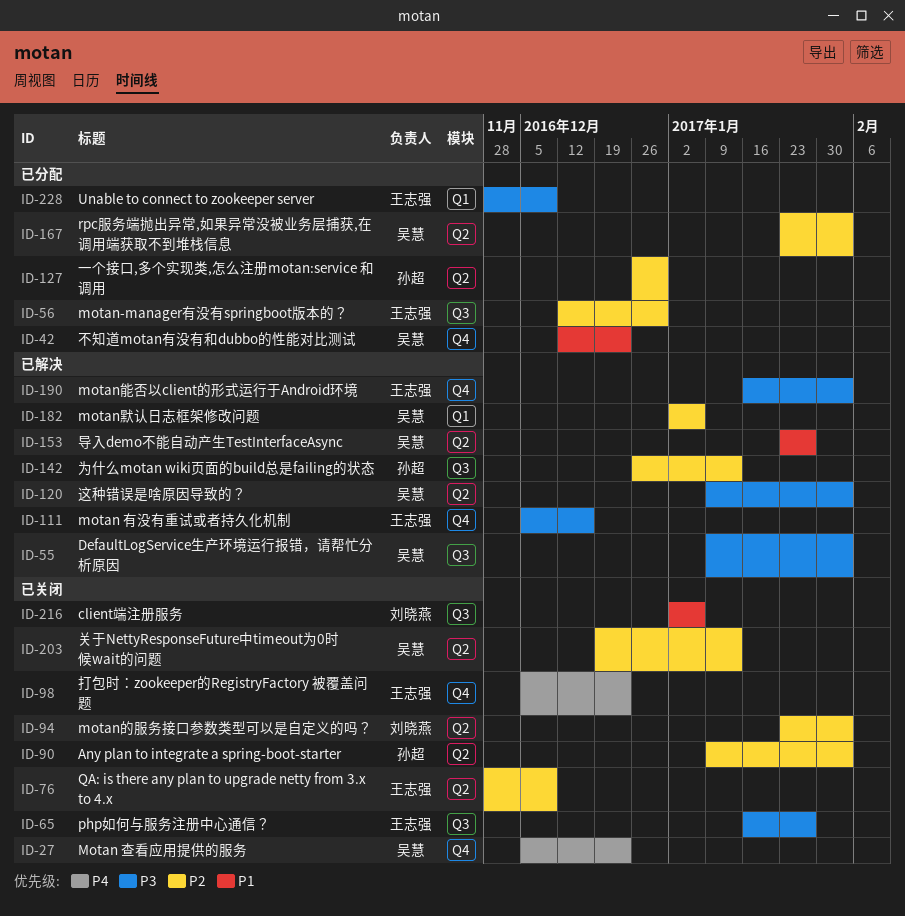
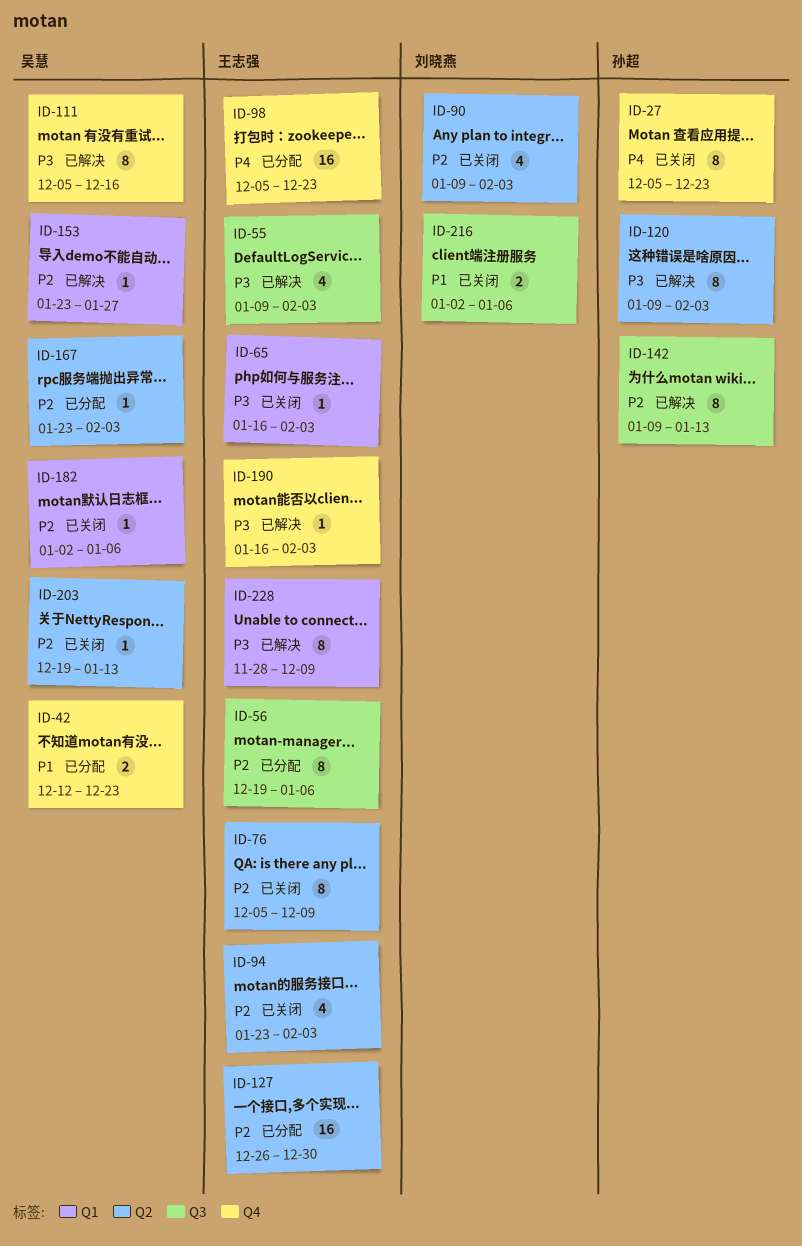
ID-27, owner: 吴慧 -> 孙超
ID-55, owner: 吴慧 -> 王志强
ID-56, start: Dec 12 -> Dec 19
ID-56, due: Dec 30 -> Jan 6
ID-65, label: Q3 -> Q1
ID-65, due: Jan 27 -> Feb 3
ID-76, start: Nov 28 -> Dec 5
ID-90, owner: 孙超 -> 刘晓燕
ID-94, owner: 刘晓燕 -> 王志强
ID-98, status: 已关闭 -> 已分配
ID-111, owner: 王志强 -> 吴慧
ID-120, owner: 吴慧 -> 孙超
ID-127, owner: 孙超 -> 王志强
ID-142, start: Dec 26 -> Jan 9
ID-153, priority: P1 -> P2
ID-153, label: Q2 -> Q1
ID-182, status: 已解决 -> 已关闭
ID-228, status: 已分配 -> 已解决

